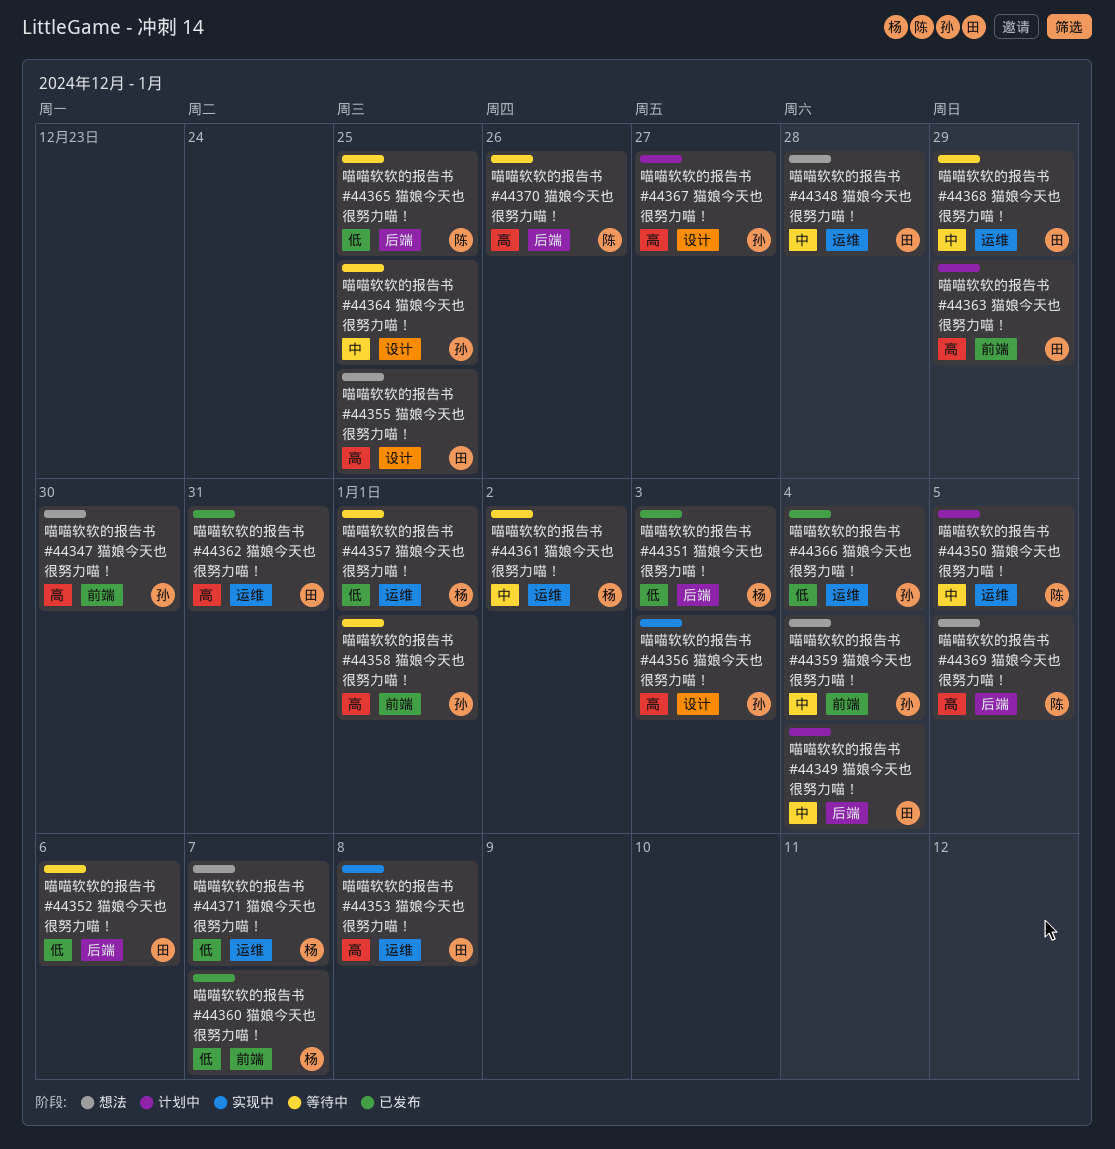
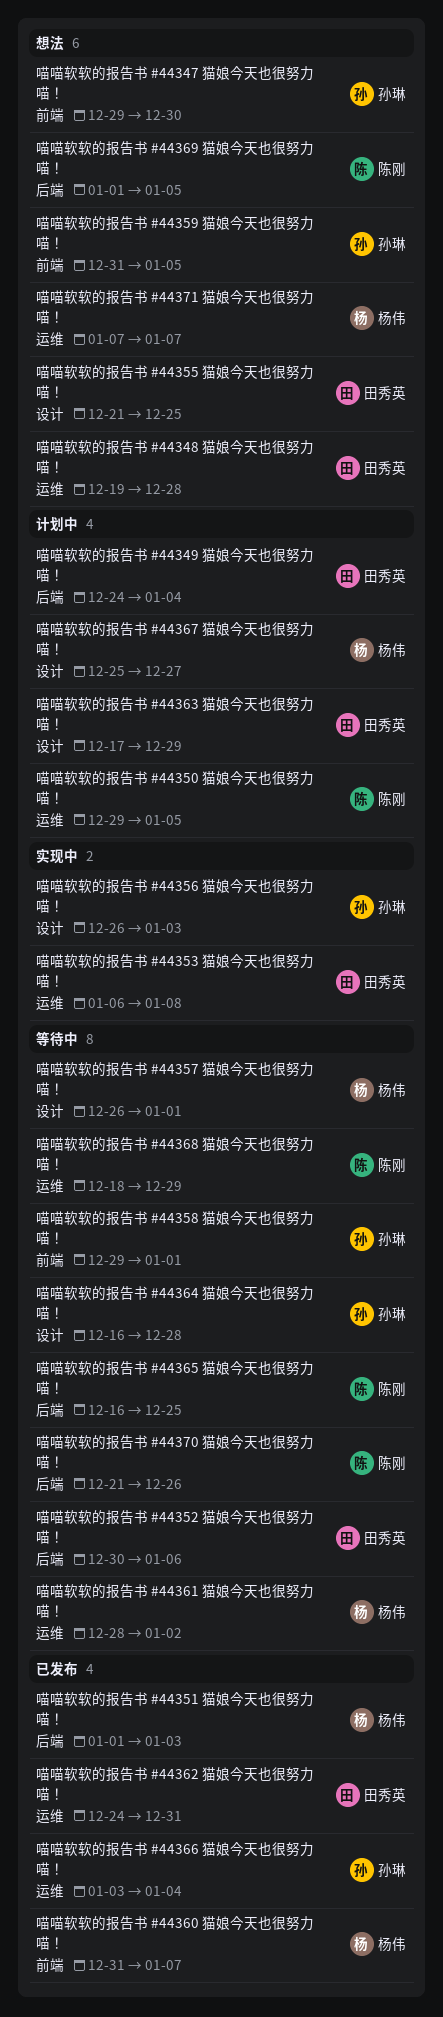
喵喵软软的报告书 #44357 猫娘今天也很努力喵！, label: 运维 -> 设计
喵喵软软的报告书 #44359 猫娘今天也很努力喵！, due: Jan 4 -> Jan 5
喵喵软软的报告书 #44363 猫娘今天也很努力喵！, label: 前端 -> 设计
喵喵软软的报告书 #44364 猫娘今天也很努力喵！, due: Dec 25 -> Dec 28
喵喵软软的报告书 #44367 猫娘今天也很努力喵！, owner: 孙琳 -> 杨伟
喵喵软软的报告书 #44368 猫娘今天也很努力喵！, owner: 田秀英 -> 陈刚

